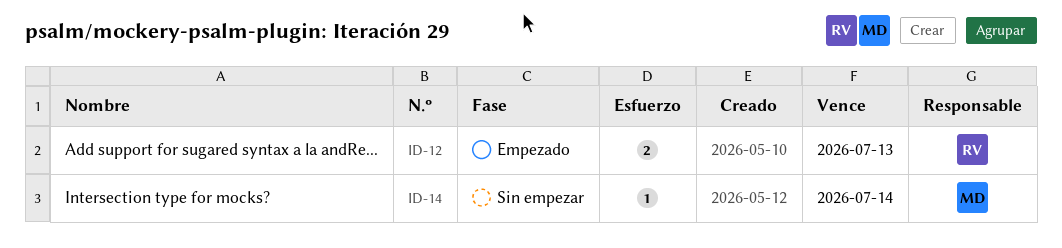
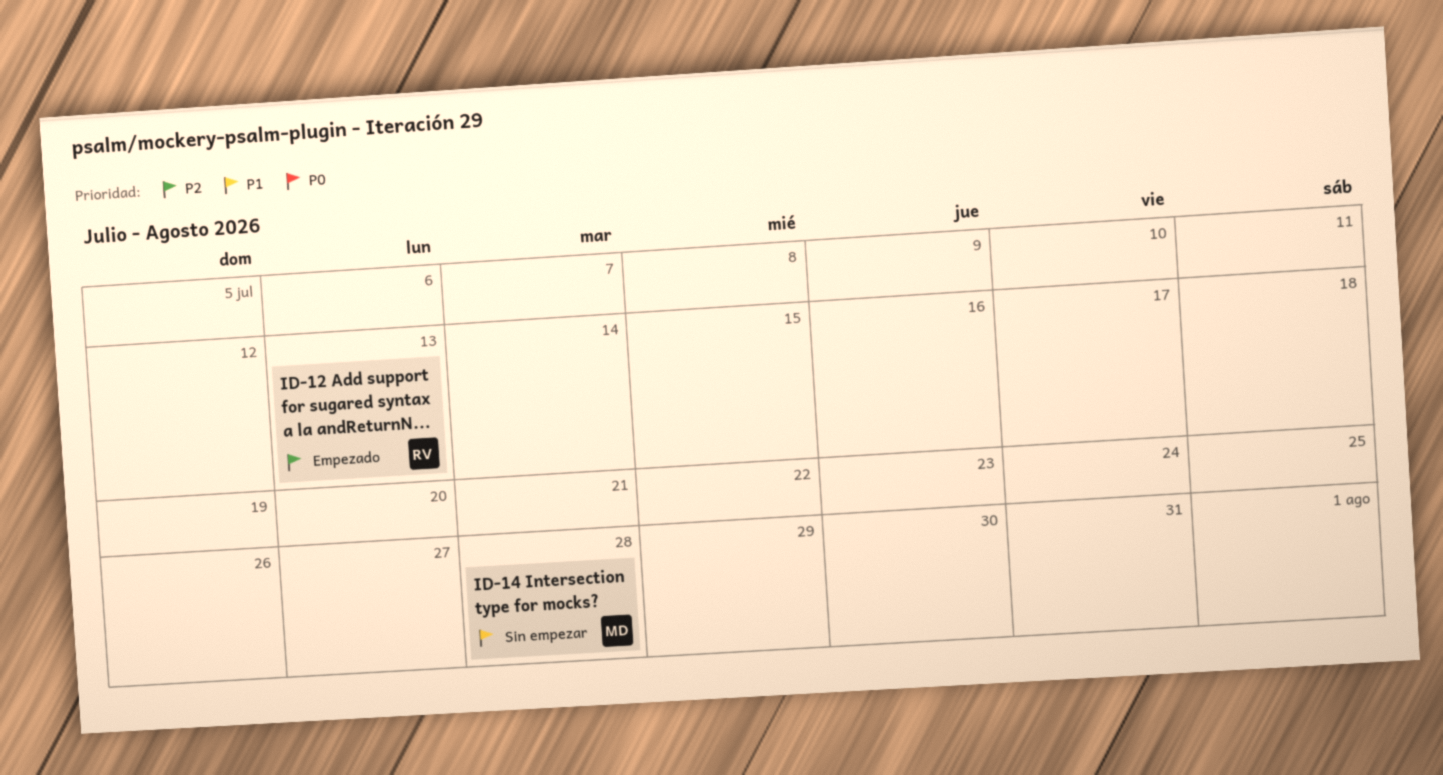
ID-14, due: Jul 14 -> Jul 28

